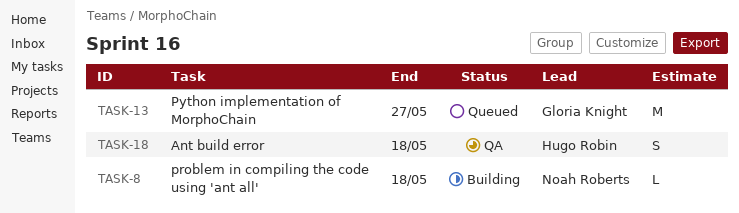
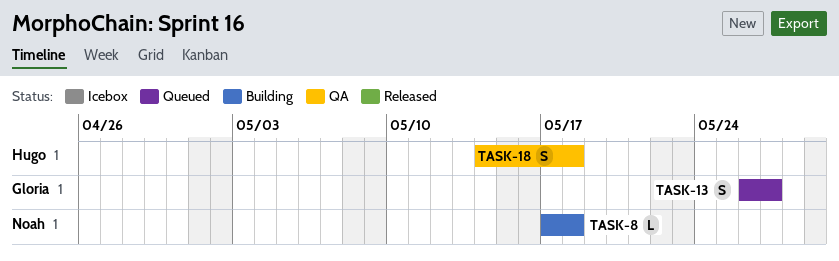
TASK-13, estimate: M -> S

